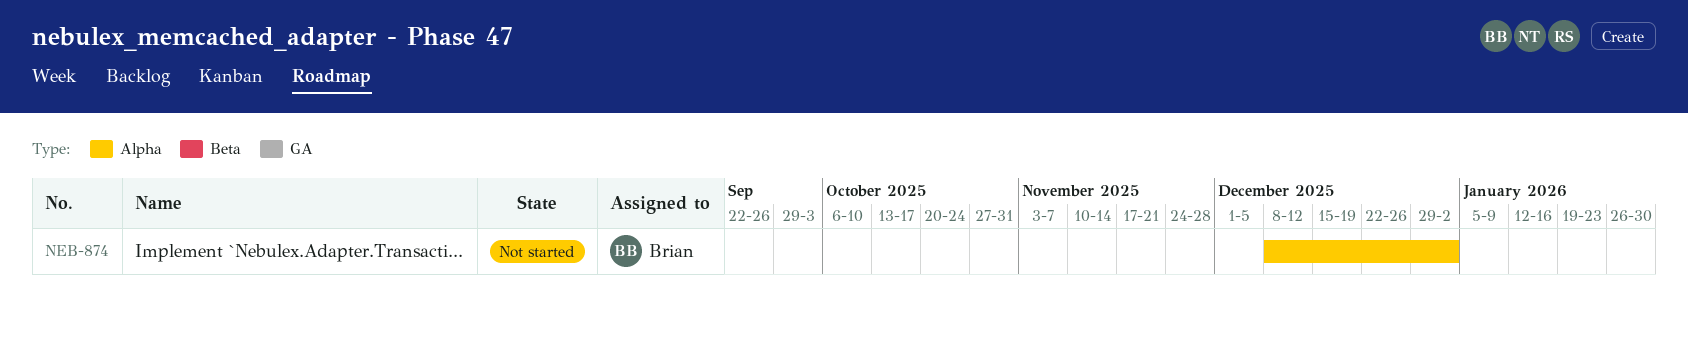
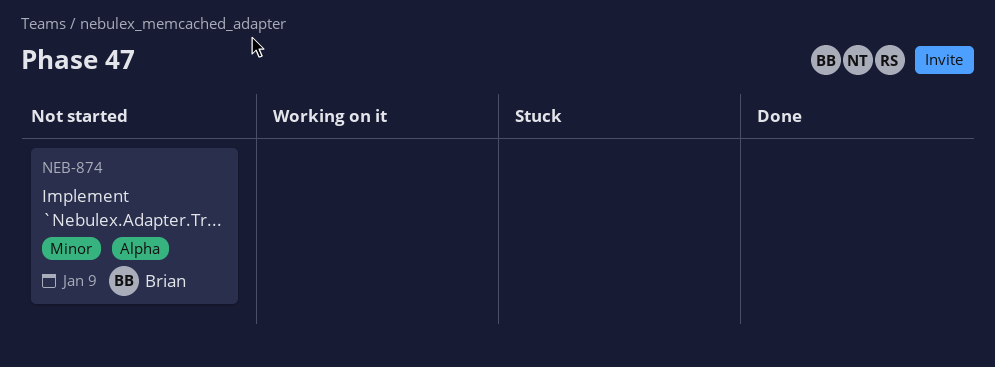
NEB-874, due: Jan 2 -> Jan 9

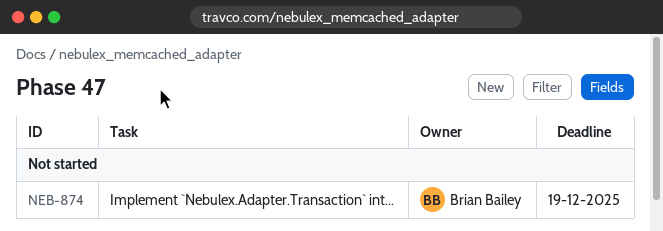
NEB-874, due: Jan 9 -> Dec 19

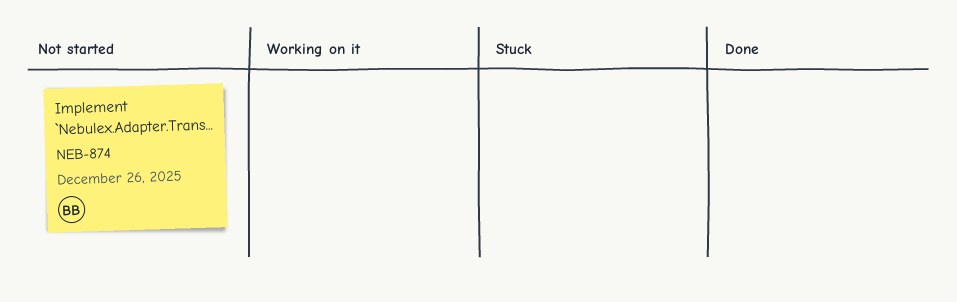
NEB-874, due: Dec 19 -> Dec 26

